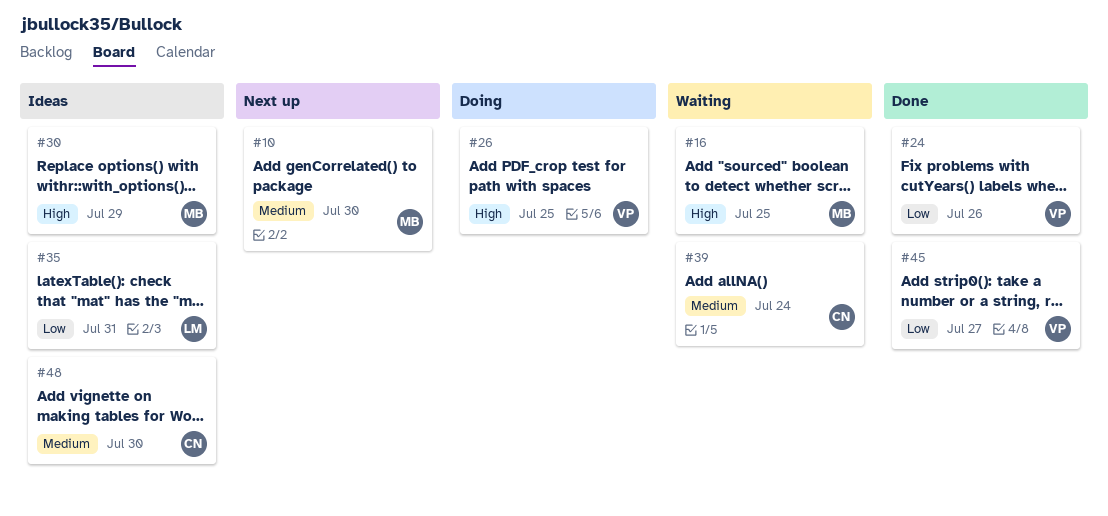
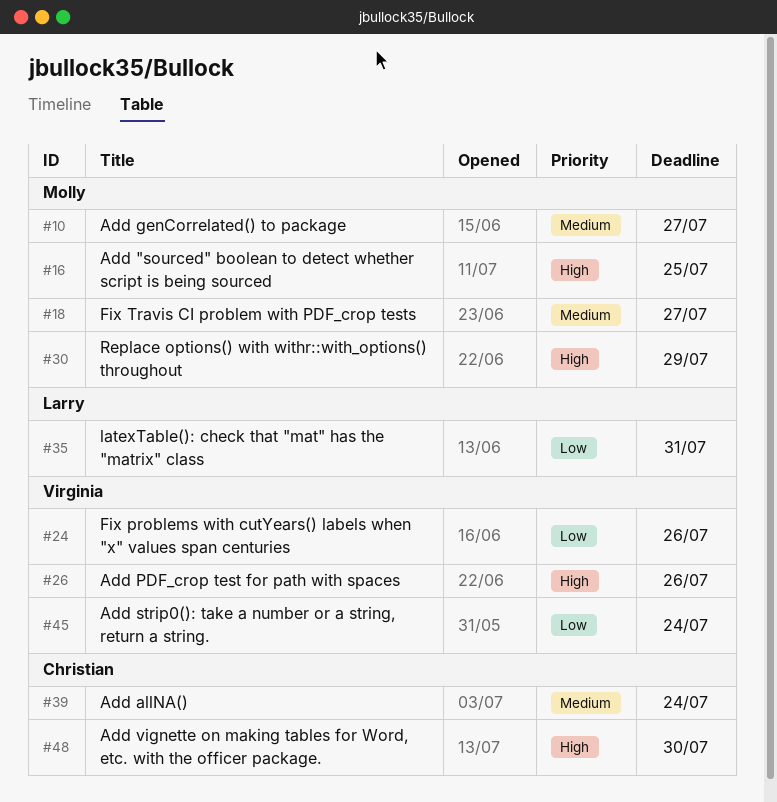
#10, due: Jul 30 -> Jul 27
#18: none -> present
#26, due: Jul 25 -> Jul 26
#45, due: Jul 27 -> Jul 24
#48, priority: Medium -> High

